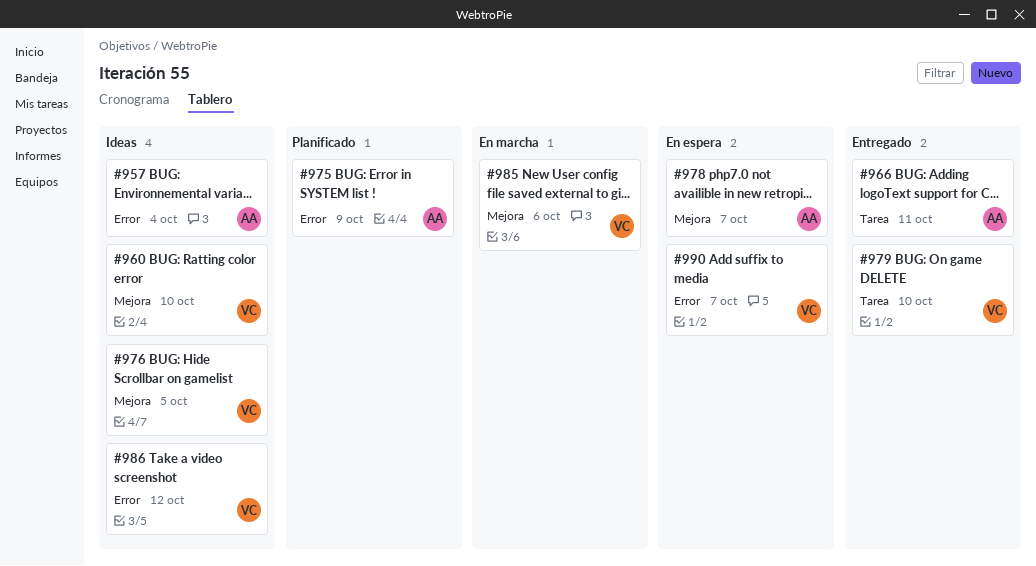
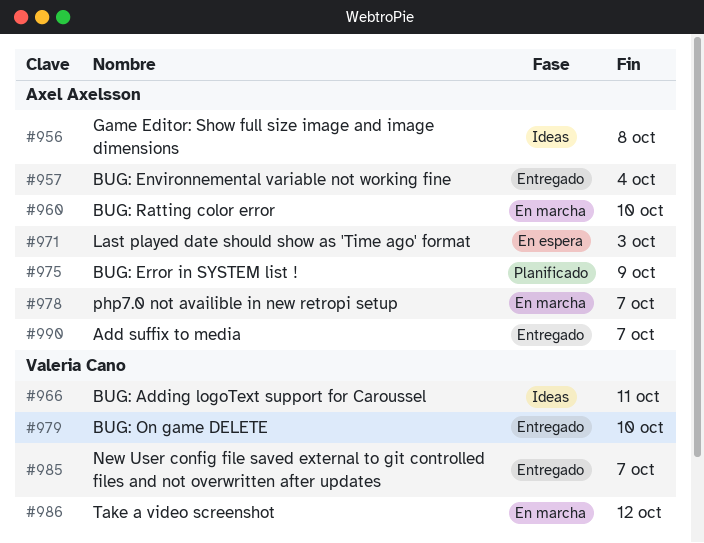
#956: none -> present
#957, status: Ideas -> Entregado
#960, status: Ideas -> En marcha
#960, owner: Valeria Cano -> Axel Axelsson
#966, status: Entregado -> Ideas
#966, owner: Axel Axelsson -> Valeria Cano
#971: none -> present
#976: present -> none
#978, status: En espera -> En marcha
#985, status: En marcha -> Entregado
#985, due: Oct 6 -> Oct 7
#986, status: Ideas -> En marcha
#990, status: En espera -> Entregado
#990, owner: Valeria Cano -> Axel Axelsson

